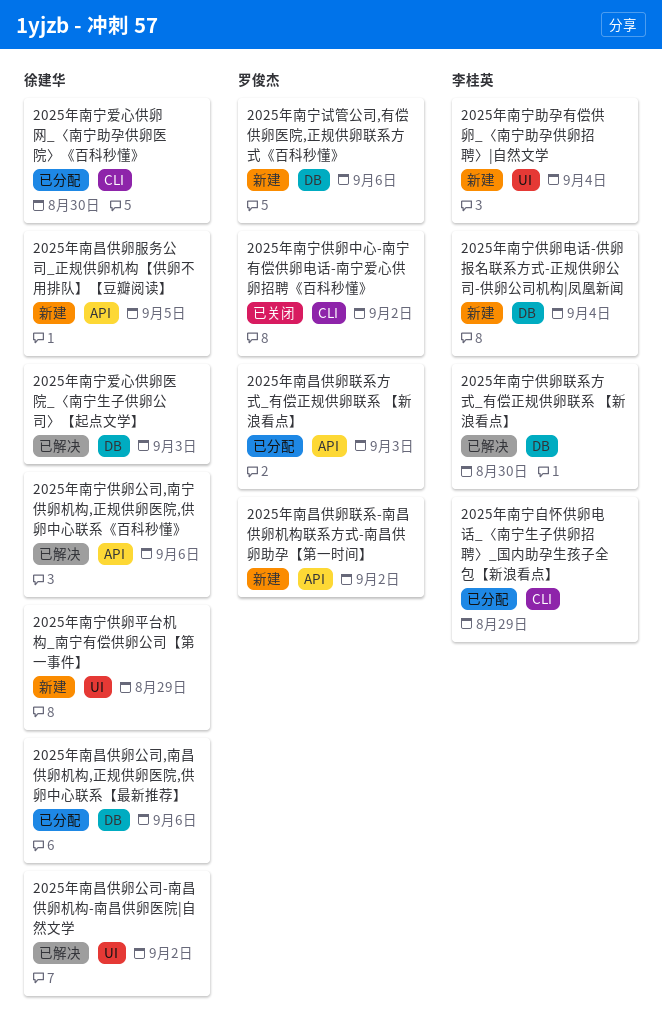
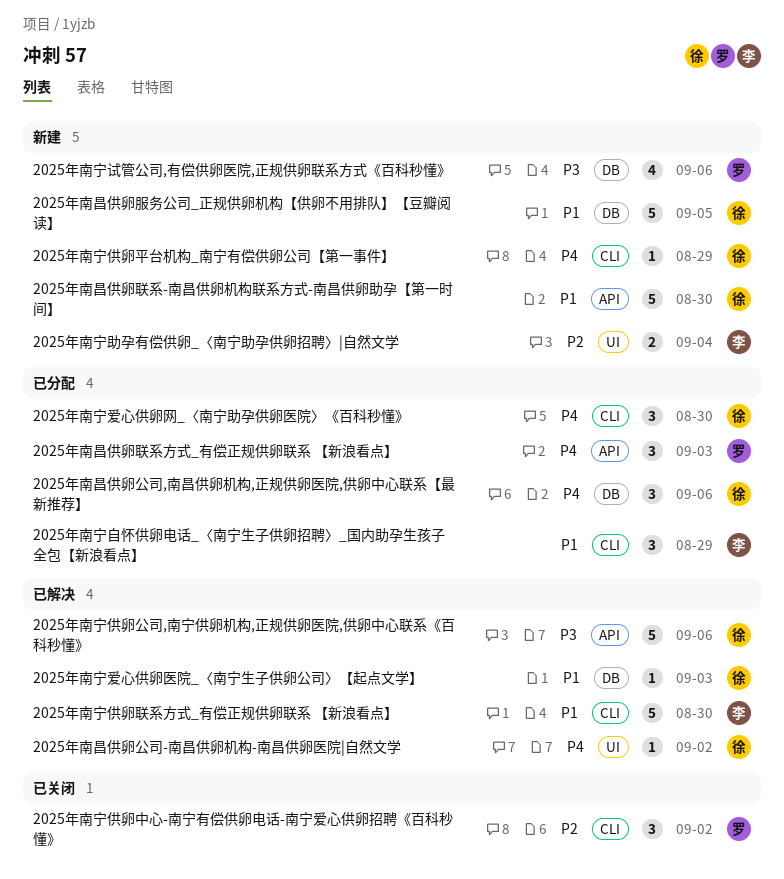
2025年南宁供卵平台机构_南宁有偿供卵公司【第一事件】, label: UI -> CLI
2025年南宁供卵电话-供卵报名联系方式-正规供卵公司-供卵公司机构|凤凰新闻: present -> none
2025年南宁供卵联系方式_有偿正规供卵联系 【新浪看点】, label: DB -> CLI
2025年南昌供卵服务公司_正规供卵机构【供卵不用排队】【豆瓣阅读】, label: API -> DB
2025年南昌供卵联系-南昌供卵机构联系方式-南昌供卵助孕【第一时间】, owner: 罗俊杰 -> 徐建华
2025年南昌供卵联系-南昌供卵机构联系方式-南昌供卵助孕【第一时间】, due: Sep 2 -> Aug 30

